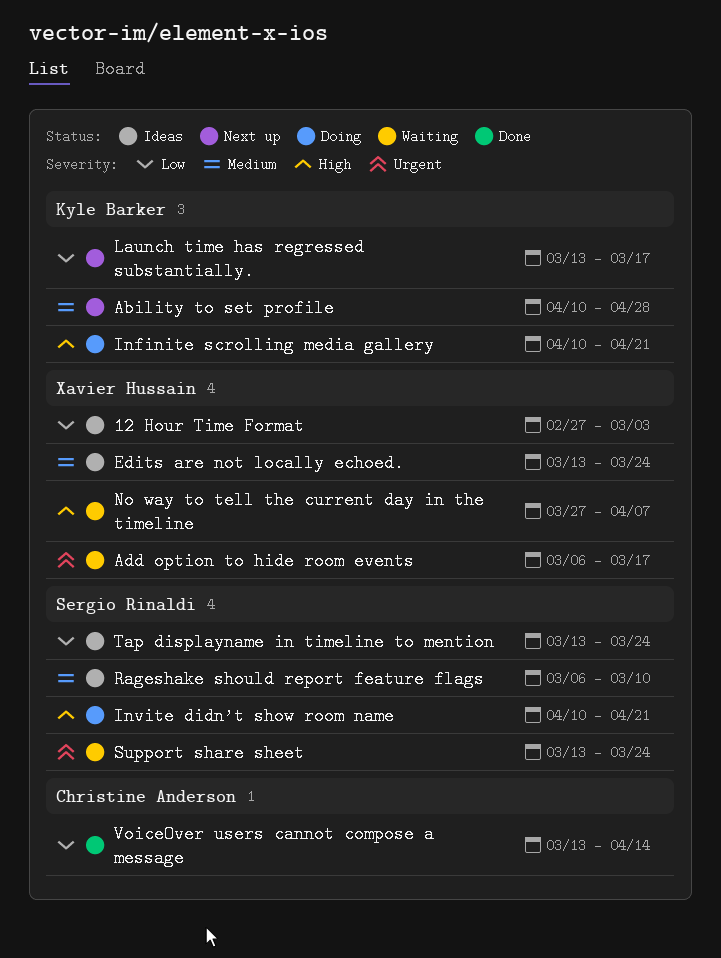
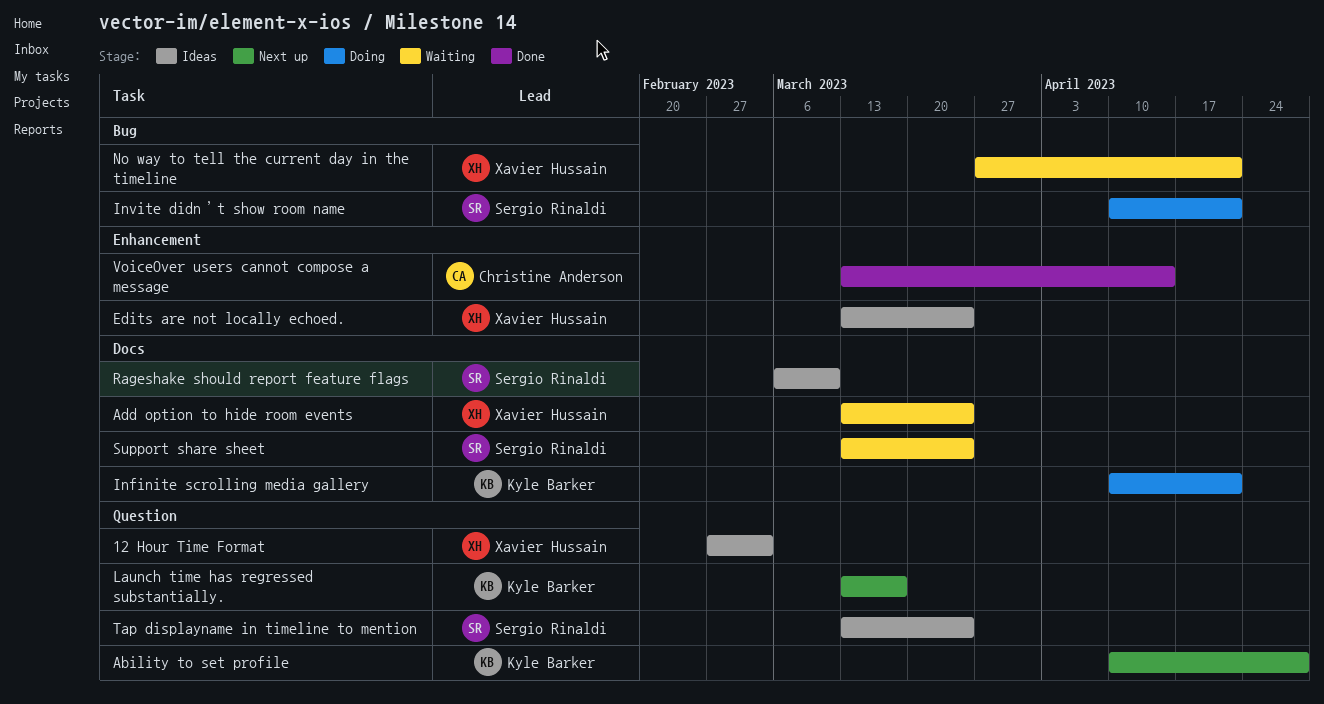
Add option to hide room events, start: Mar 6 -> Mar 13
Add option to hide room events, due: Mar 17 -> Mar 24
No way to tell the current day in the timeline, due: Apr 7 -> Apr 21

